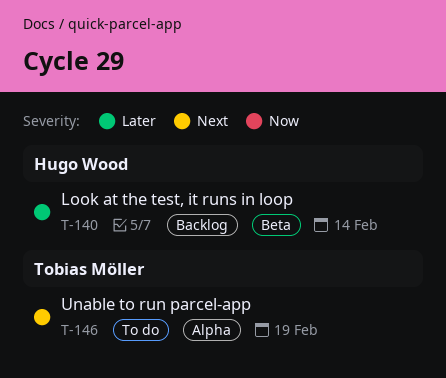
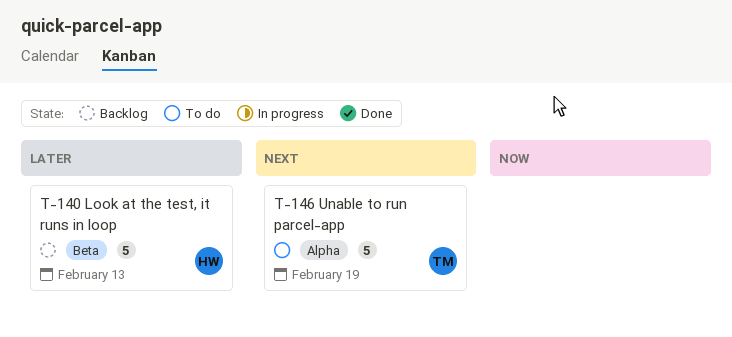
T-140, due: Feb 14 -> Feb 13

